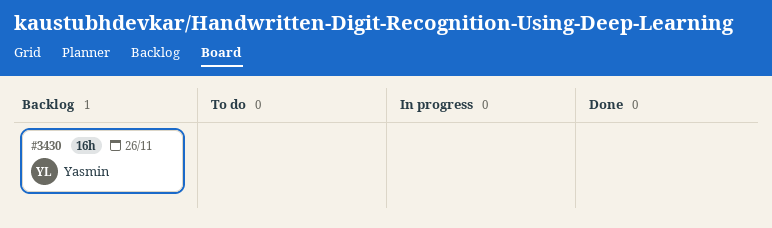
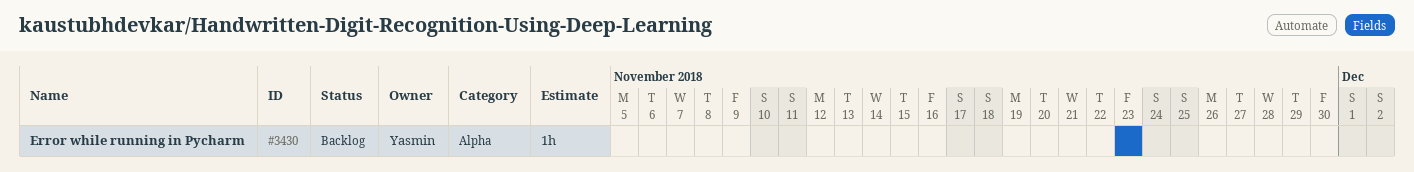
#3430, estimate: 16h -> 1h
#3430, due: Nov 26 -> Nov 23

